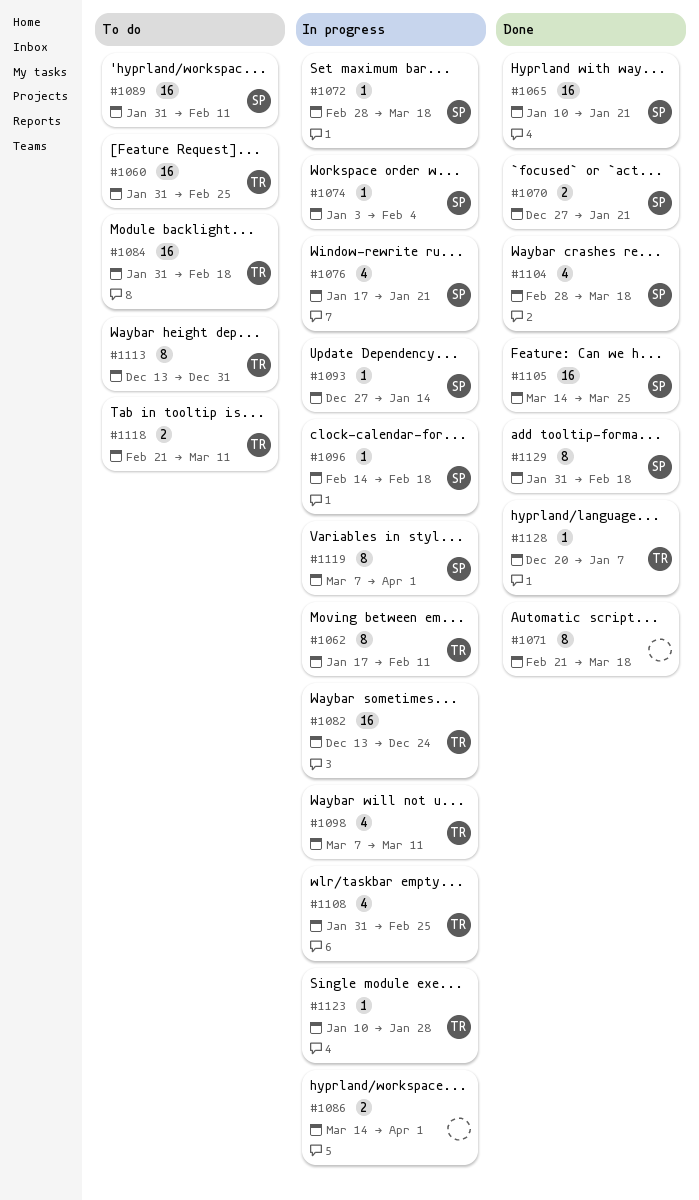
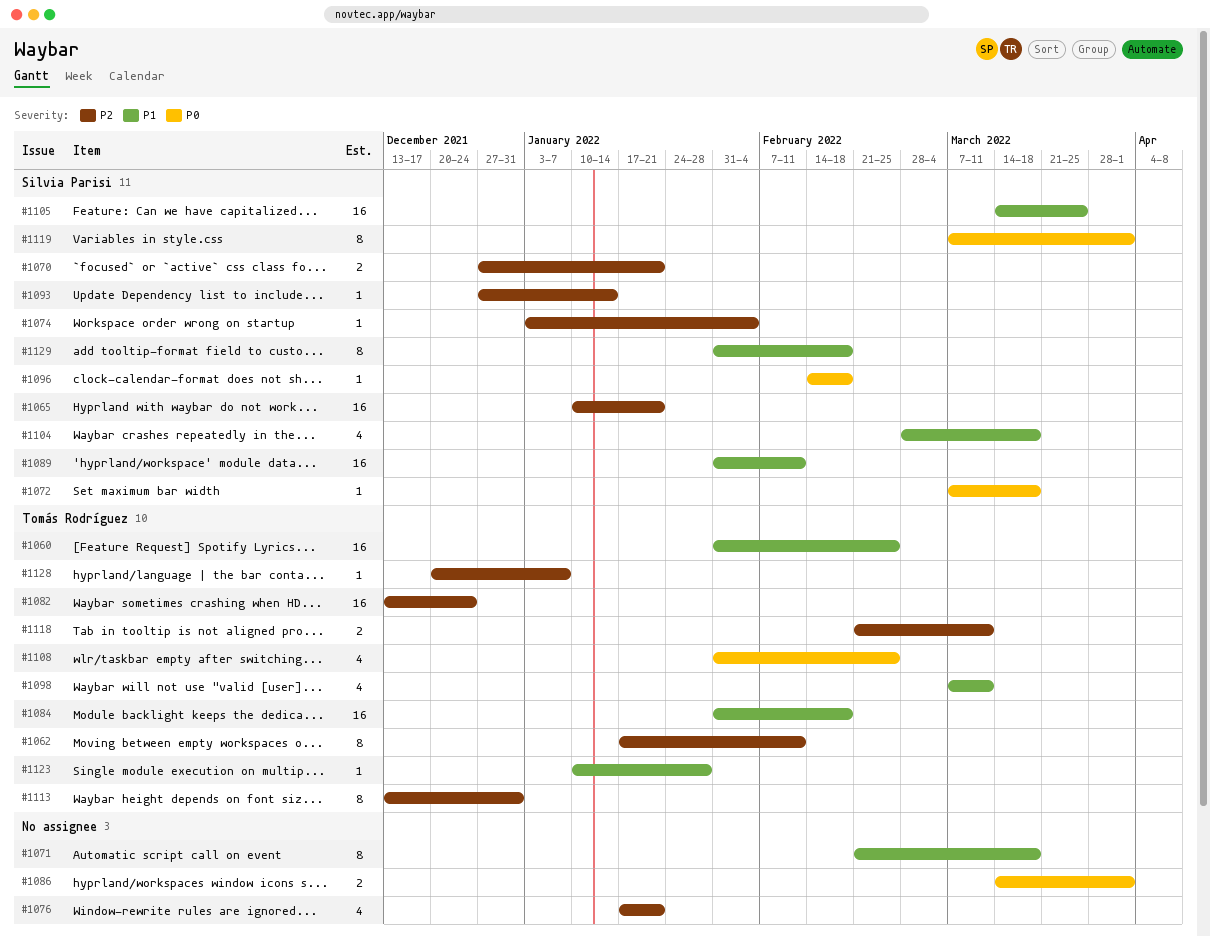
#1072, start: Feb 28 -> Mar 7
#1076, owner: Silvia Parisi -> none

